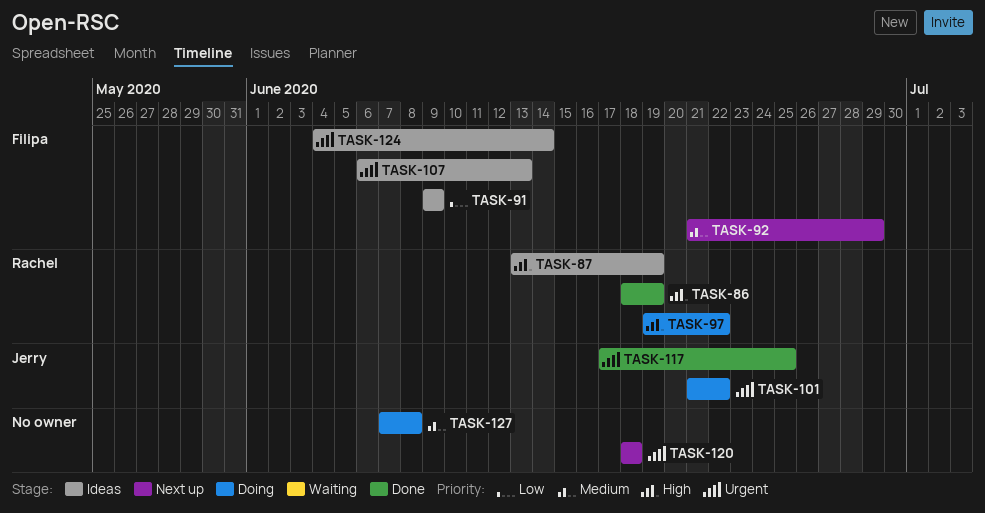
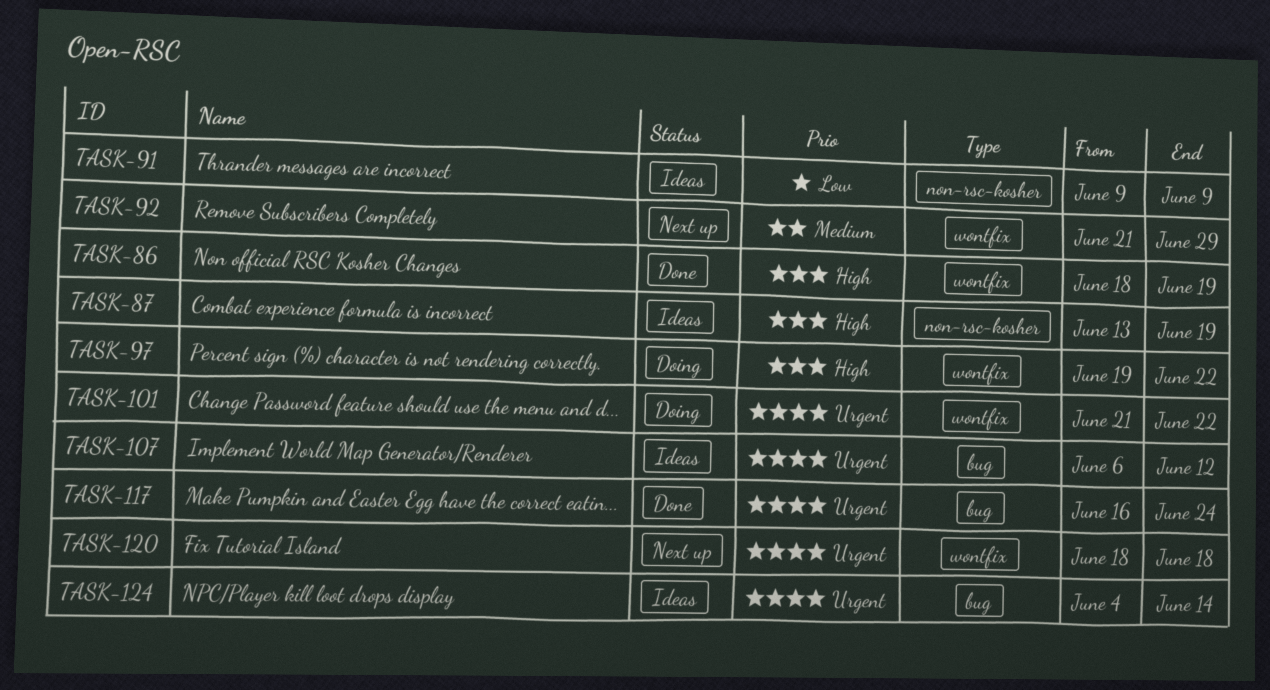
TASK-107, due: Jun 13 -> Jun 12
TASK-117, start: Jun 17 -> Jun 16
TASK-117, due: Jun 25 -> Jun 24
TASK-127: present -> none

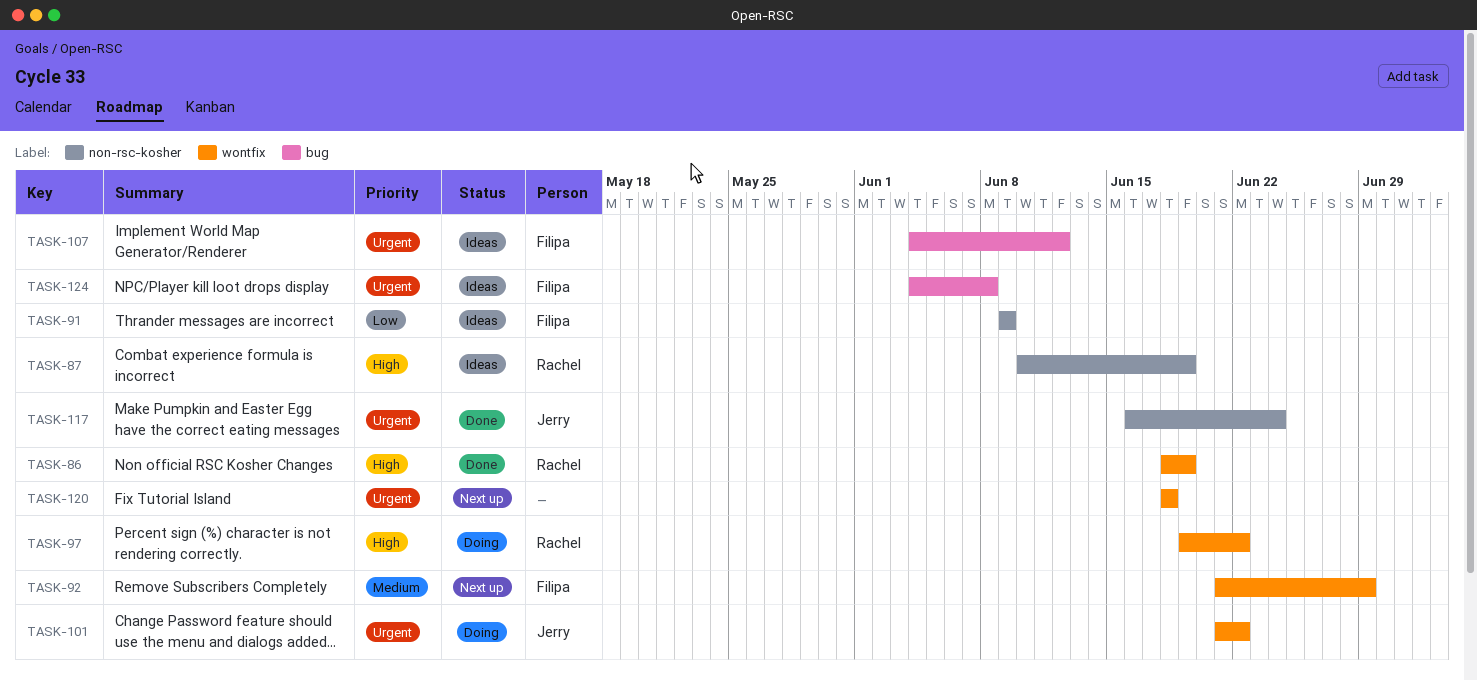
TASK-87, start: Jun 13 -> Jun 10
TASK-107, start: Jun 6 -> Jun 4
TASK-117, label: bug -> non-rsc-kosher
TASK-124, due: Jun 14 -> Jun 8

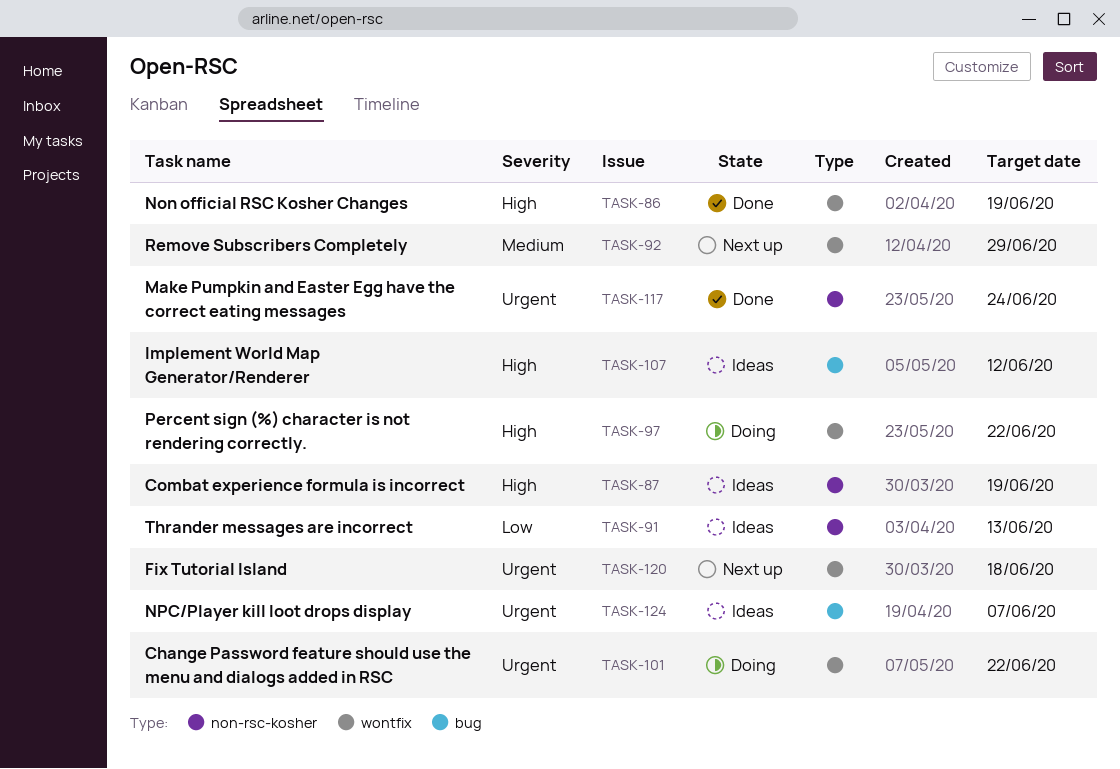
TASK-91, due: Jun 9 -> Jun 13
TASK-107, priority: Urgent -> High
TASK-124, due: Jun 8 -> Jun 7

